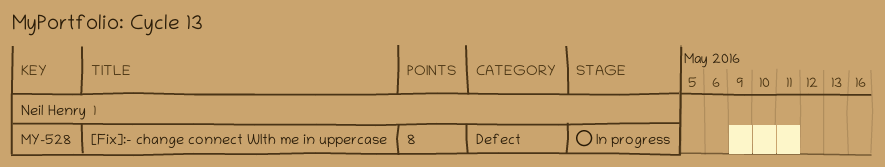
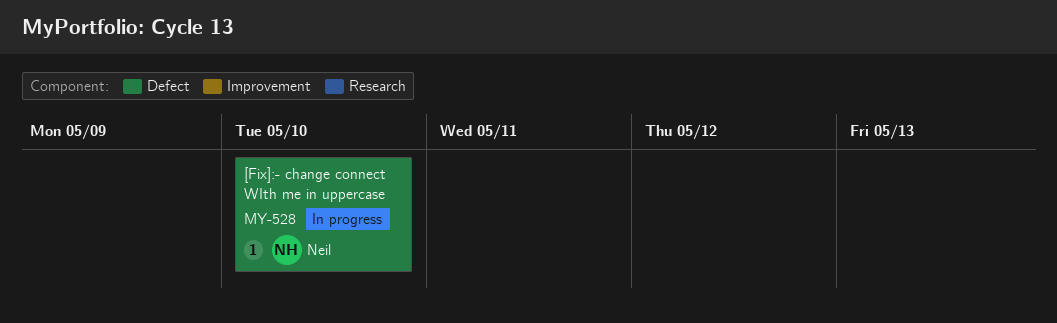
MY-528, estimate: 8 -> 1
MY-528, due: May 11 -> May 10

